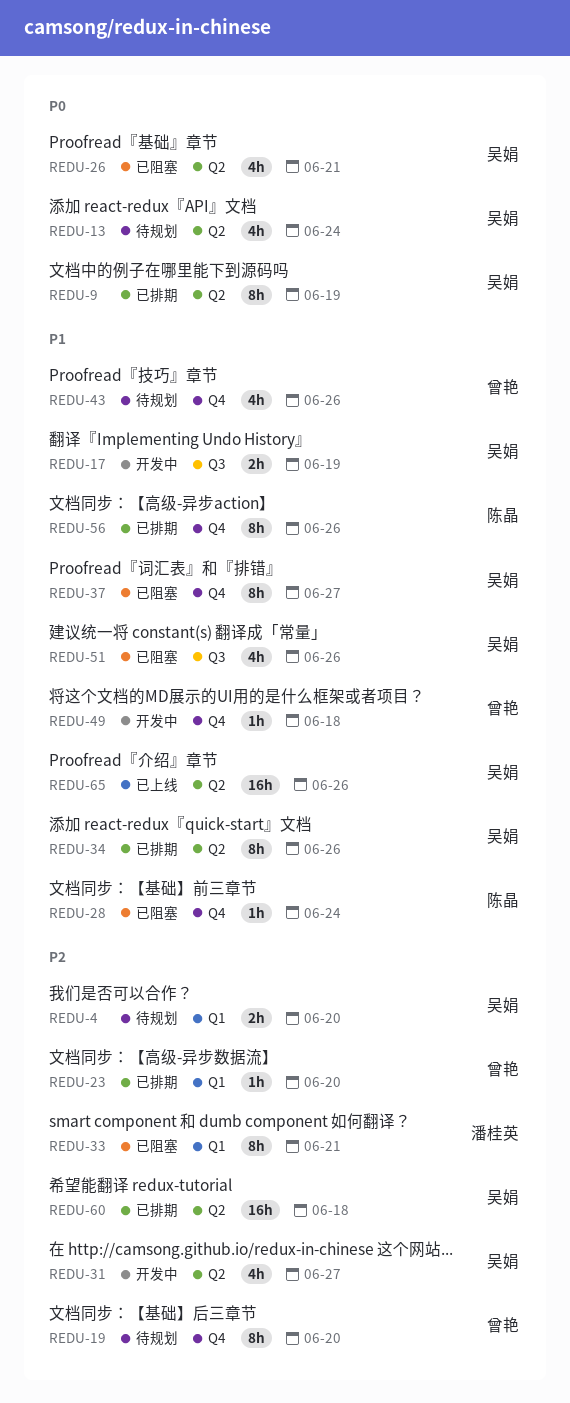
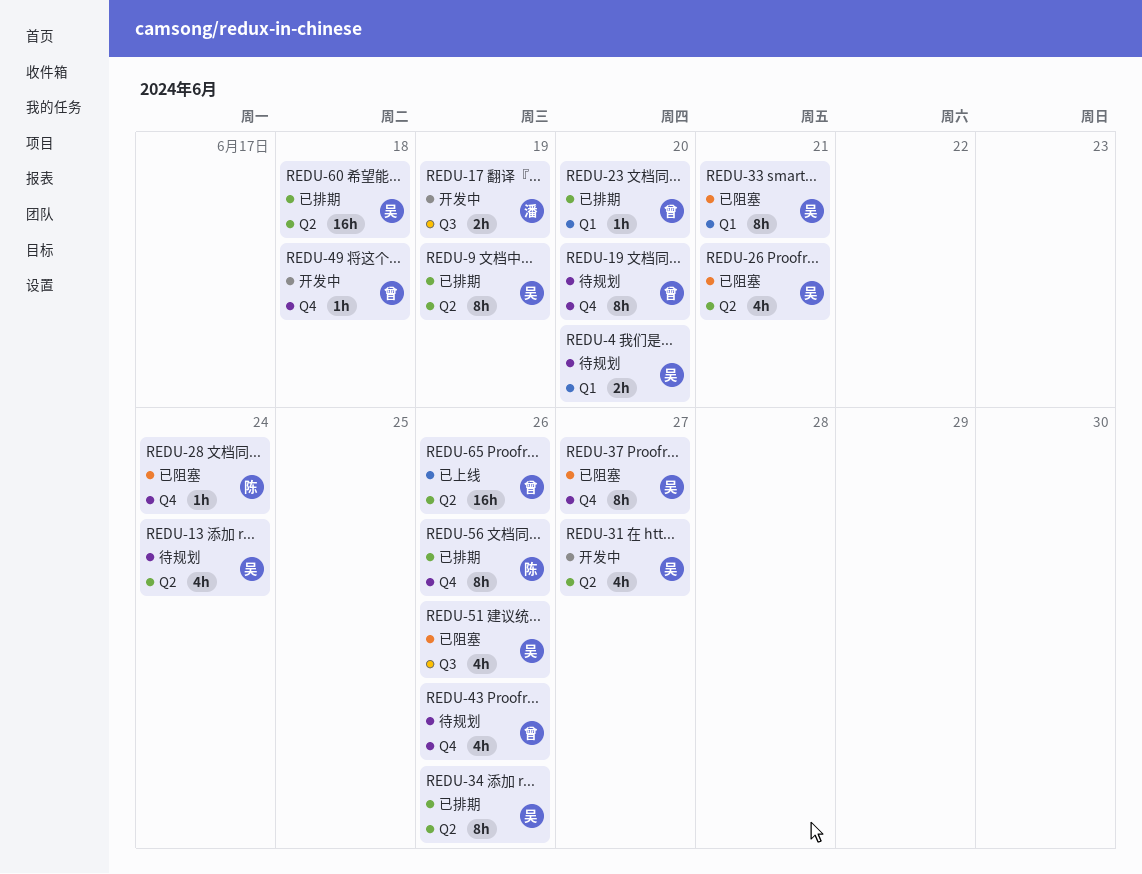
REDU-17, owner: 吴娟 -> 潘桂英
REDU-33, owner: 潘桂英 -> 吴娟
REDU-65, owner: 吴娟 -> 曾艳

